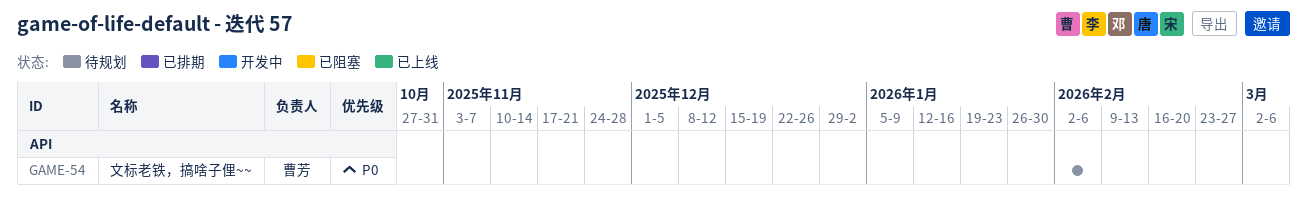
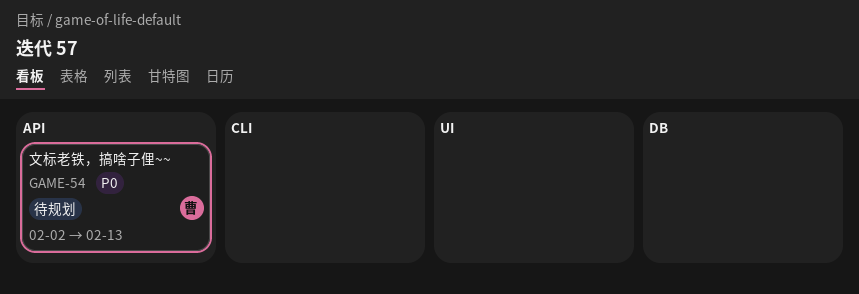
GAME-54, due: Feb 6 -> Feb 13

